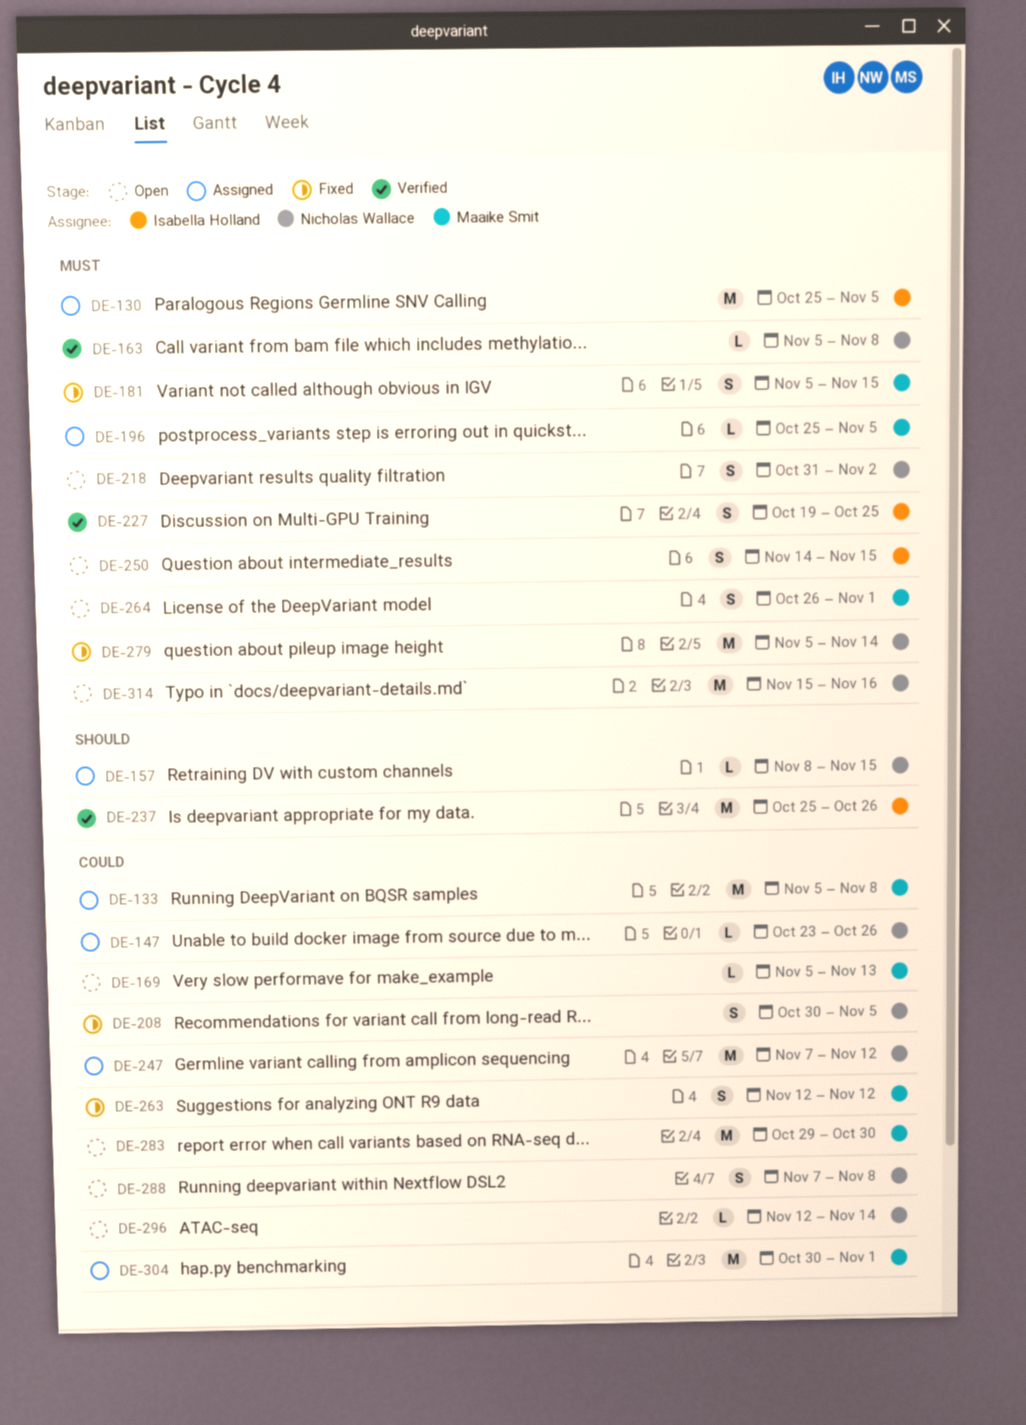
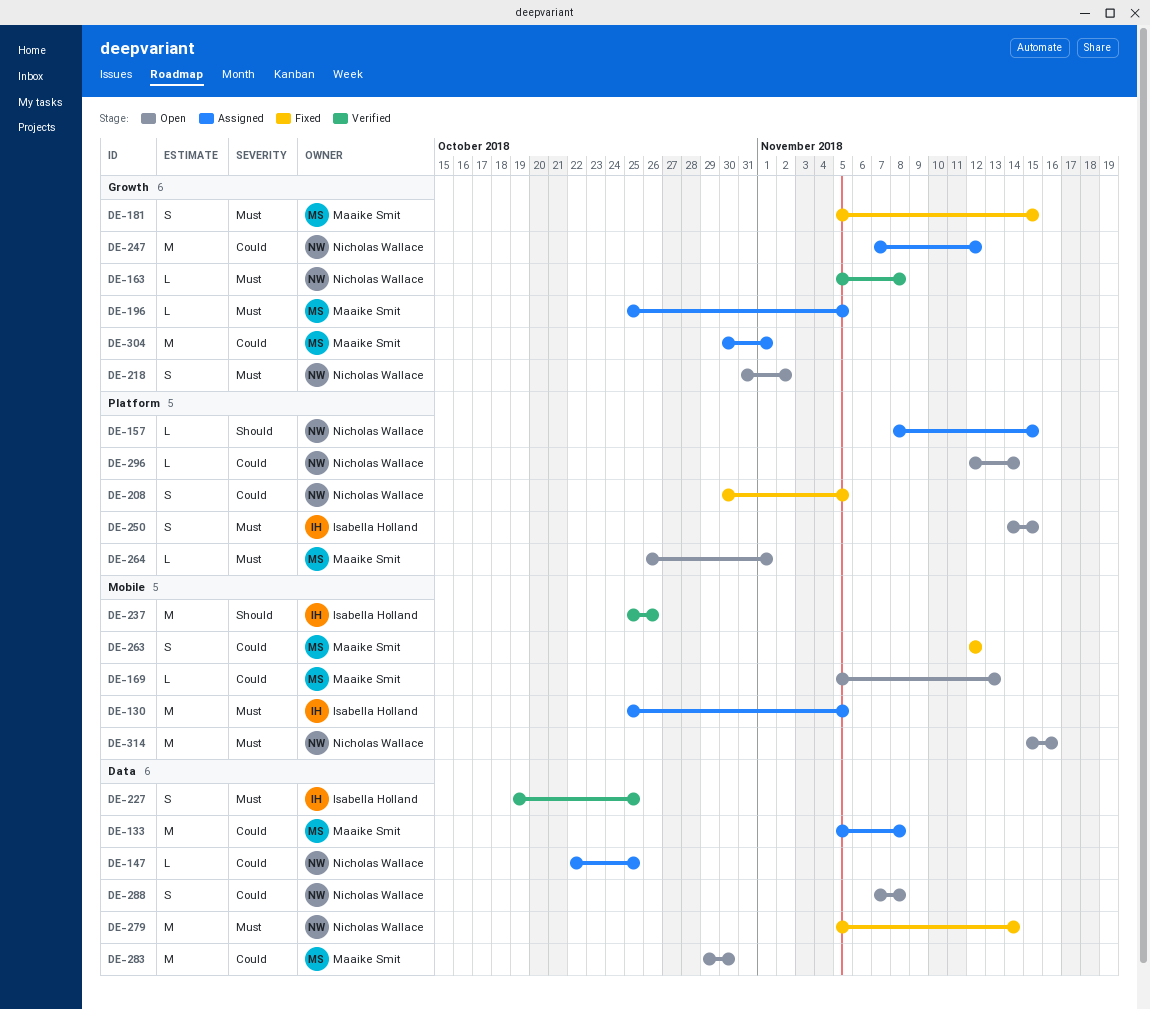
DE-147, start: Oct 23 -> Oct 22
DE-147, due: Oct 26 -> Oct 25
DE-264, estimate: S -> L

